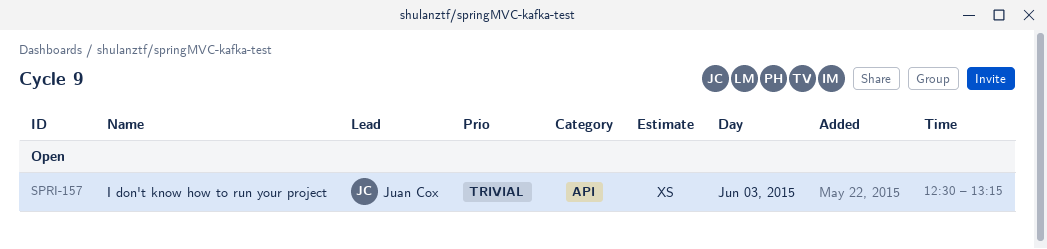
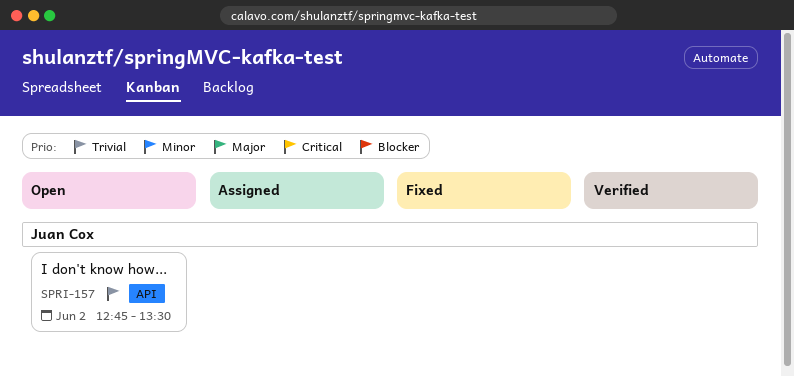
SPRI-157, day: Jun 3 -> Jun 2
SPRI-157, begins: 12:30 -> 12:45
SPRI-157, ends: 13:15 -> 13:30

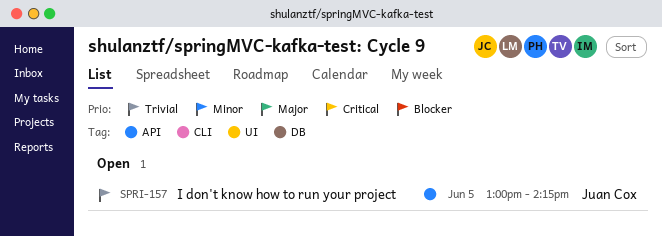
SPRI-157, day: Jun 2 -> Jun 5
SPRI-157, begins: 12:45 -> 13:00
SPRI-157, ends: 13:30 -> 14:15

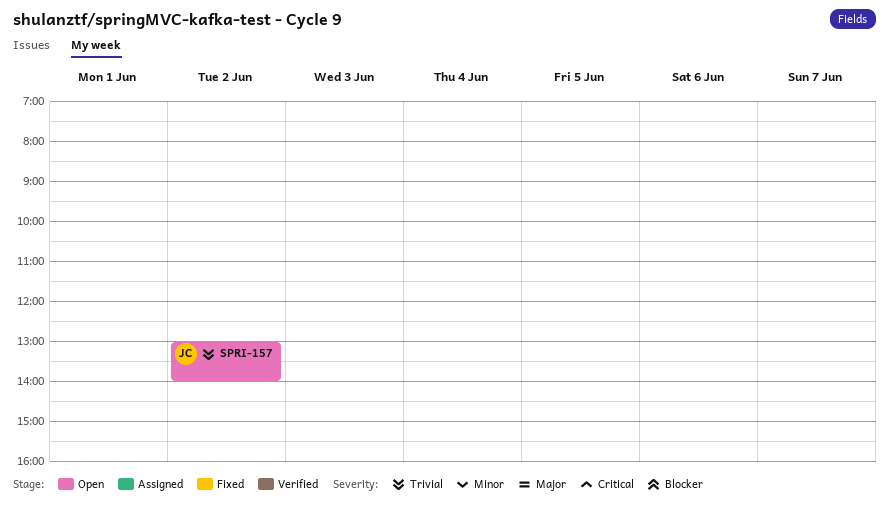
SPRI-157, day: Jun 5 -> Jun 2
SPRI-157, ends: 14:15 -> 14:00

